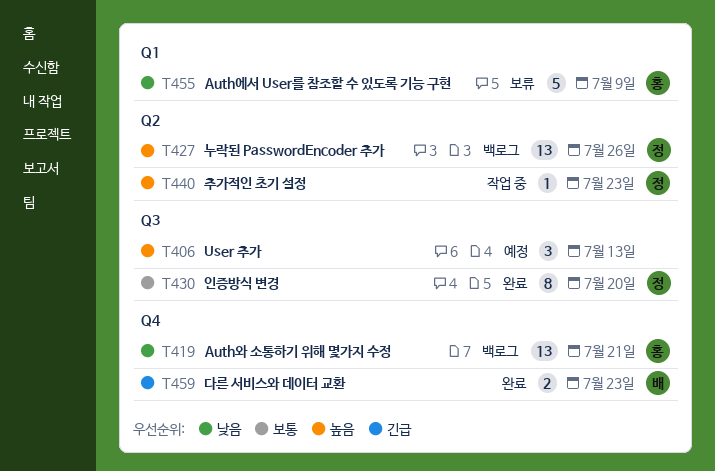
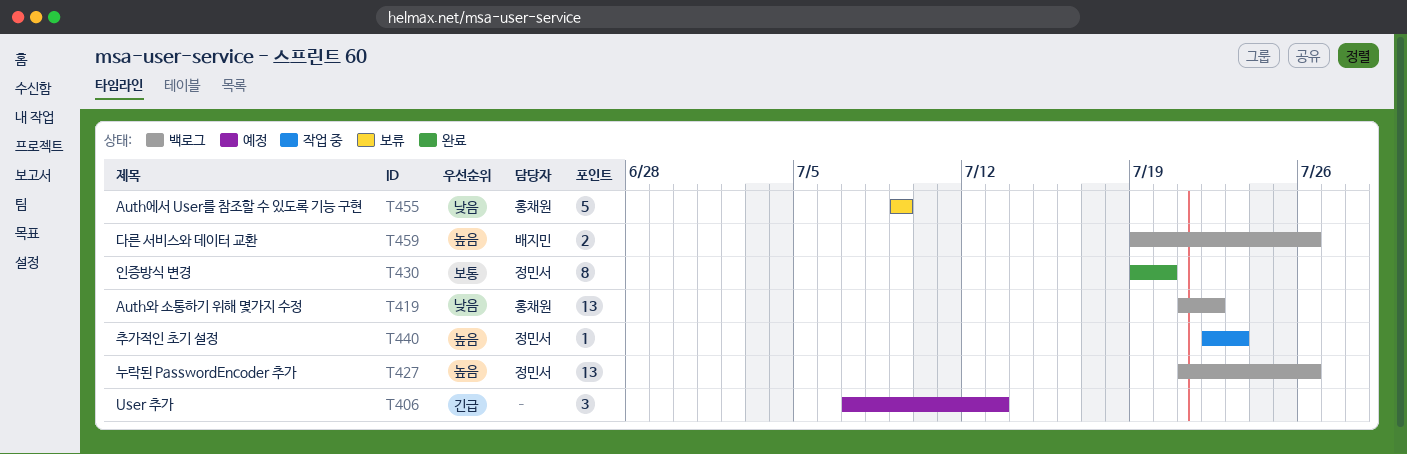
T406, priority: 높음 -> 긴급
T419, due: Jul 21 -> Jul 22
T459, status: 완료 -> 백로그
T459, priority: 긴급 -> 높음
T459, due: Jul 23 -> Jul 26

